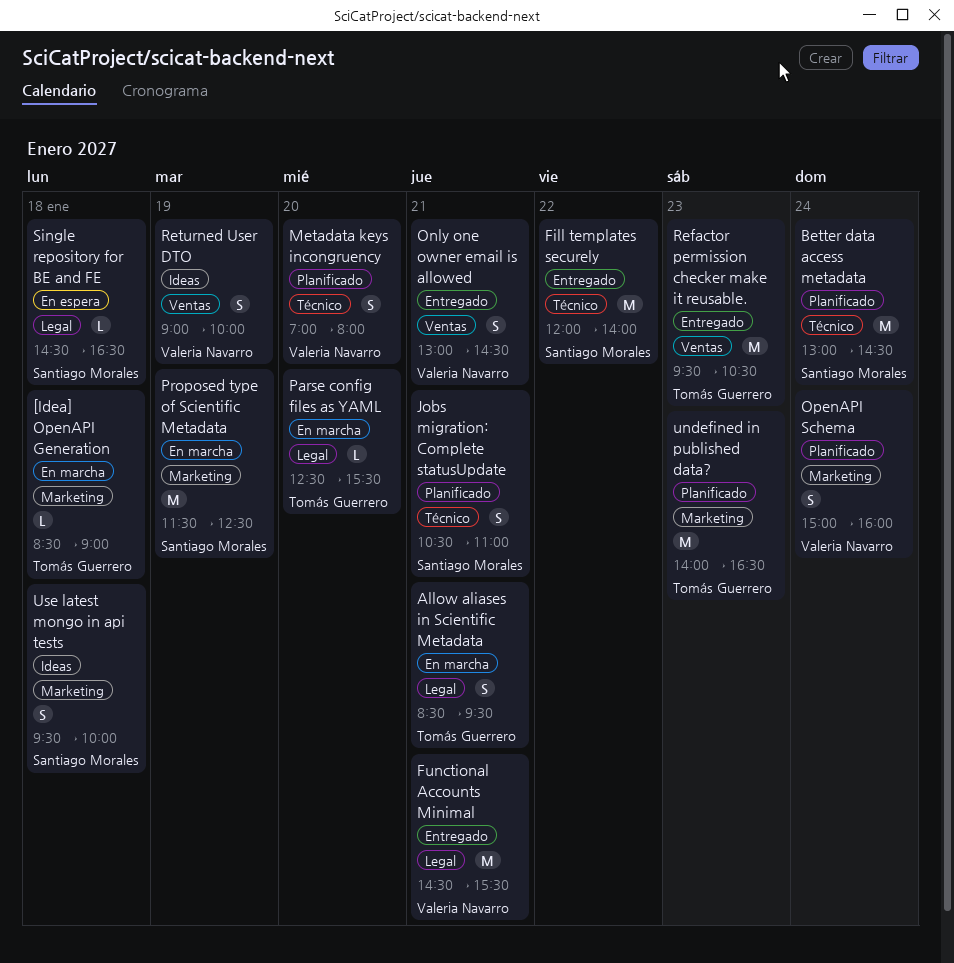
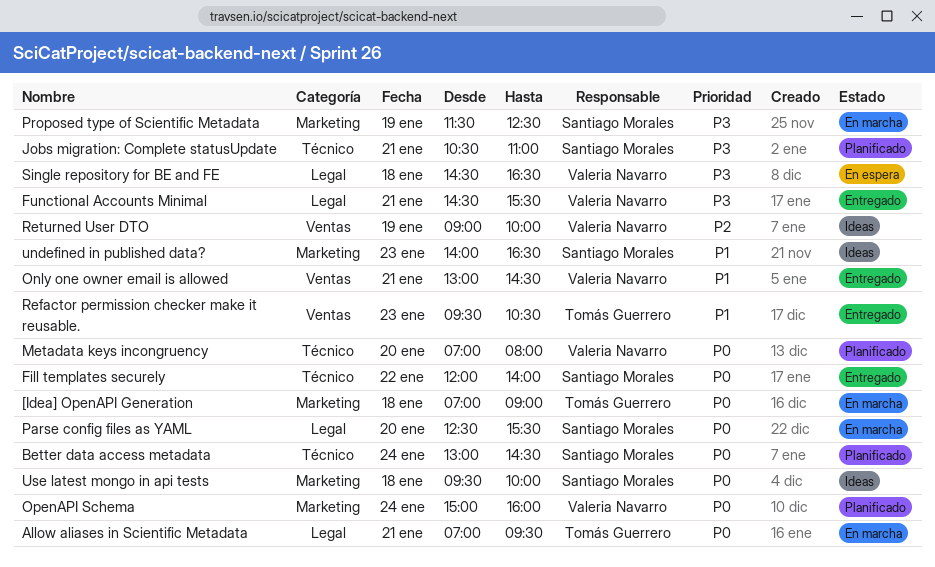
[Idea] OpenAPI Generation, begins: 08:30 -> 07:00
Allow aliases in Scientific Metadata, begins: 08:30 -> 07:00
Parse config files as YAML, owner: Tomás Guerrero -> Santiago Morales
Single repository for BE and FE, owner: Santiago Morales -> Valeria Navarro
undefined in published data?, status: Planificado -> Ideas
undefined in published data?, owner: Tomás Guerrero -> Santiago Morales

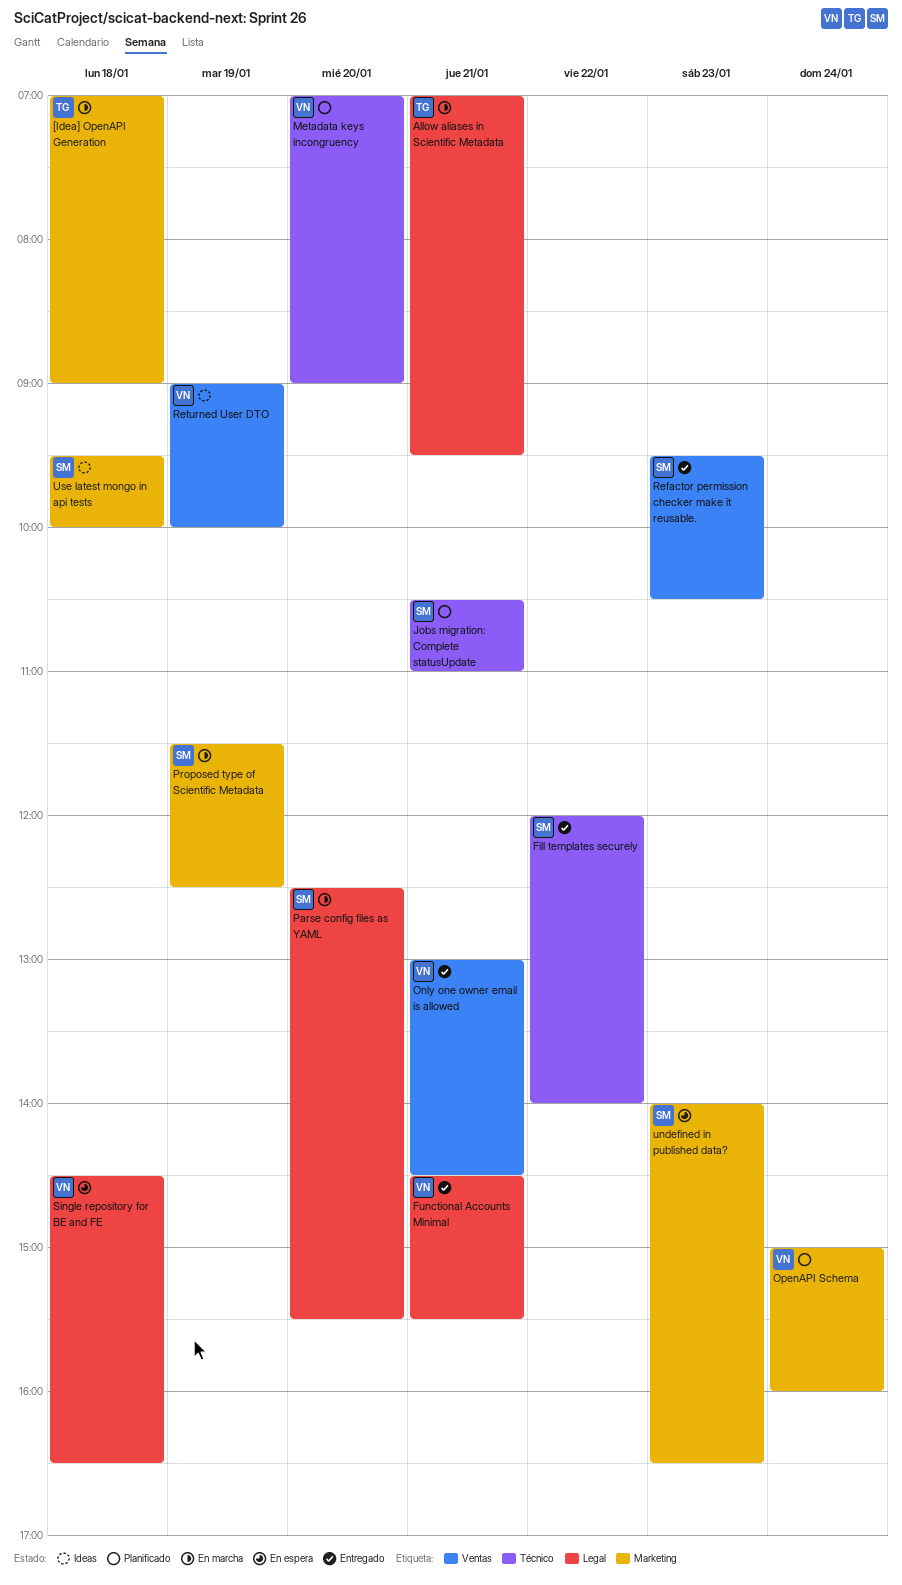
Better data access metadata: present -> none
Metadata keys incongruency, ends: 08:00 -> 09:00
Refactor permission checker make it reusable., owner: Tomás Guerrero -> Santiago Morales
undefined in published data?, status: Ideas -> En espera

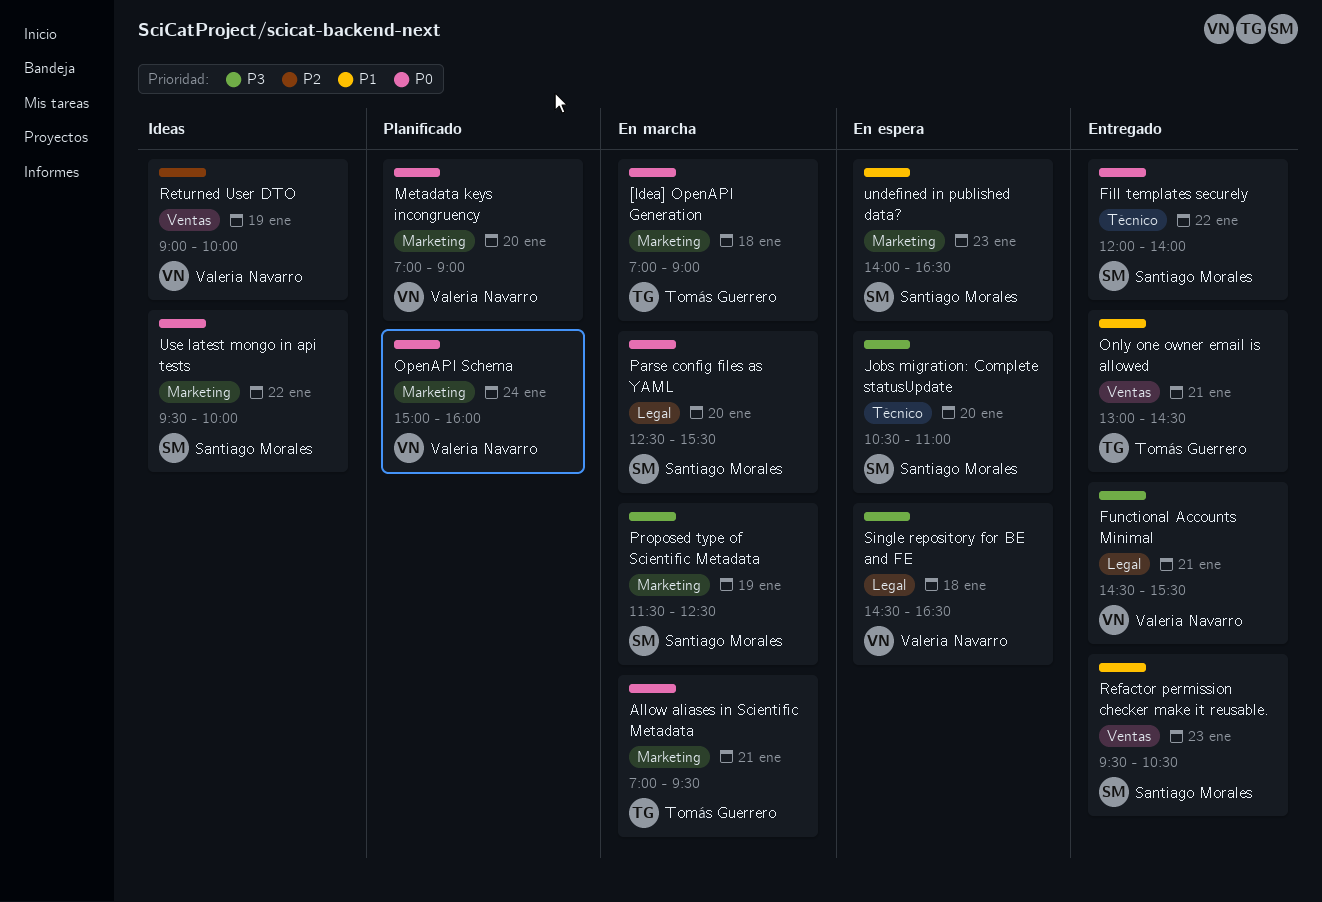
Allow aliases in Scientific Metadata, label: Legal -> Marketing
Jobs migration: Complete statusUpdate, status: Planificado -> En espera
Jobs migration: Complete statusUpdate, day: Jan 21 -> Jan 20
Metadata keys incongruency, label: Técnico -> Marketing
Only one owner email is allowed, owner: Valeria Navarro -> Tomás Guerrero
Use latest mongo in api tests, day: Jan 18 -> Jan 22

